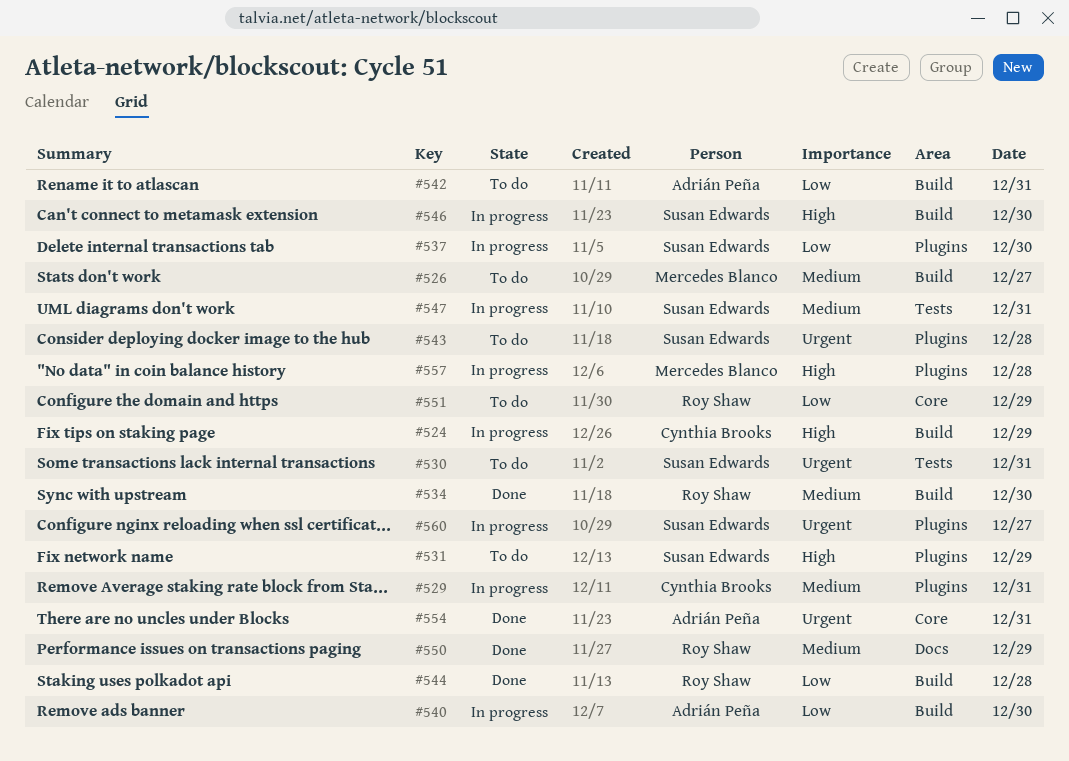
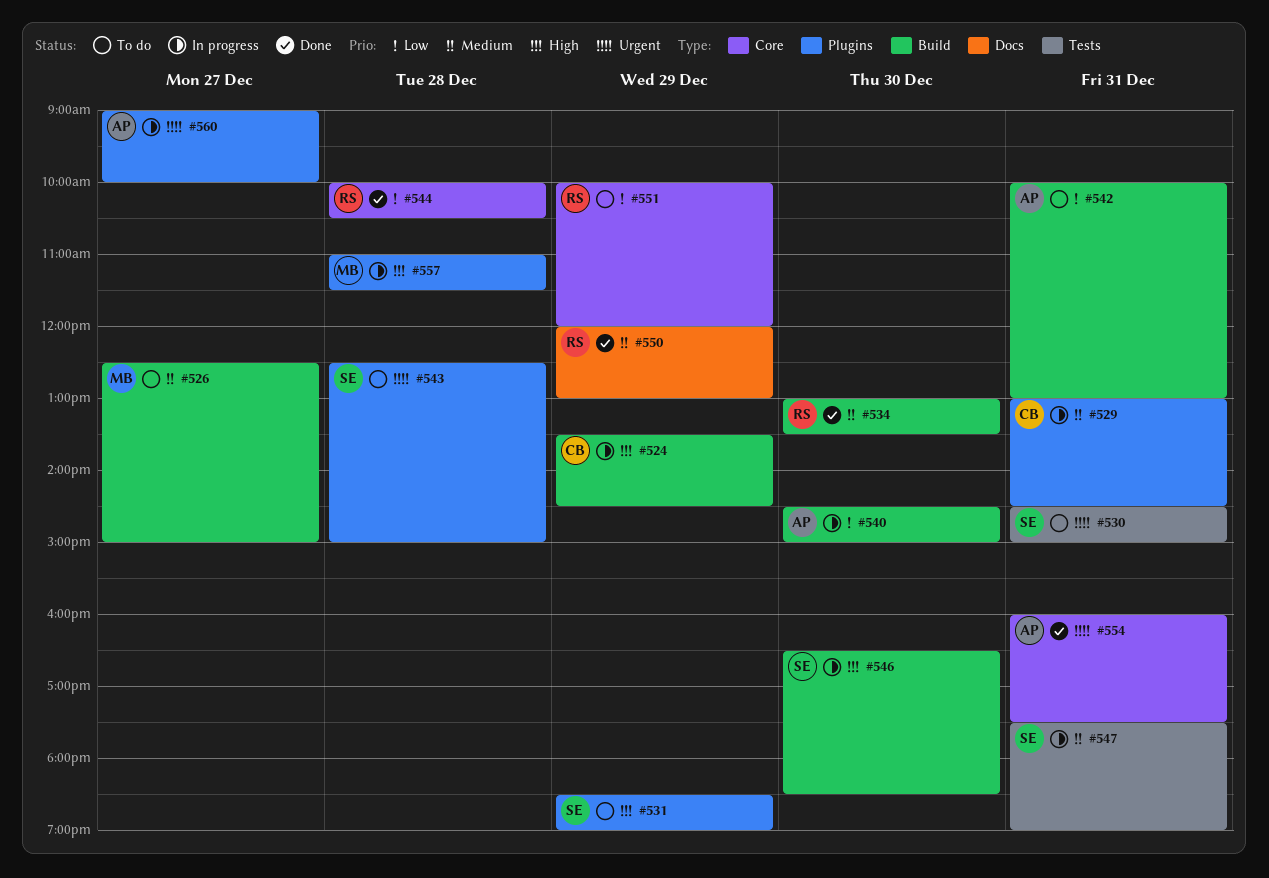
#537: present -> none
#544, label: Build -> Core
#560, owner: Susan Edwards -> Adrián Peña

